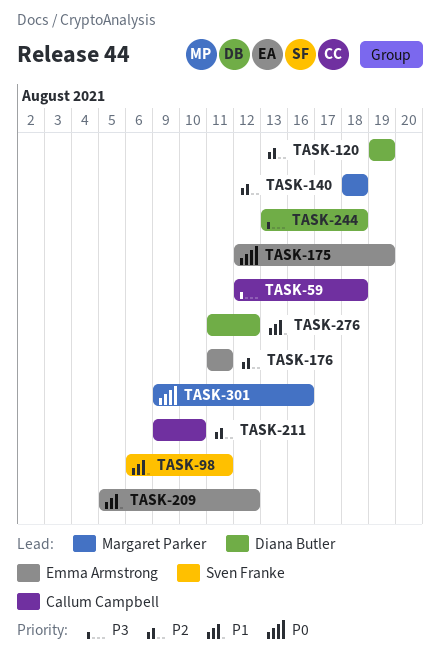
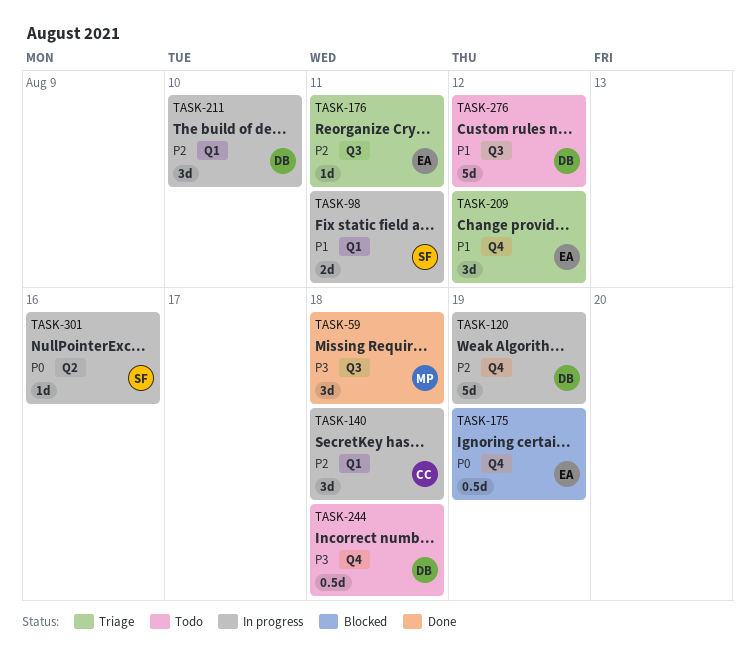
TASK-59, owner: Callum Campbell -> Margaret Parker
TASK-140, owner: Margaret Parker -> Callum Campbell
TASK-211, owner: Callum Campbell -> Diana Butler
TASK-301, owner: Margaret Parker -> Sven Franke

